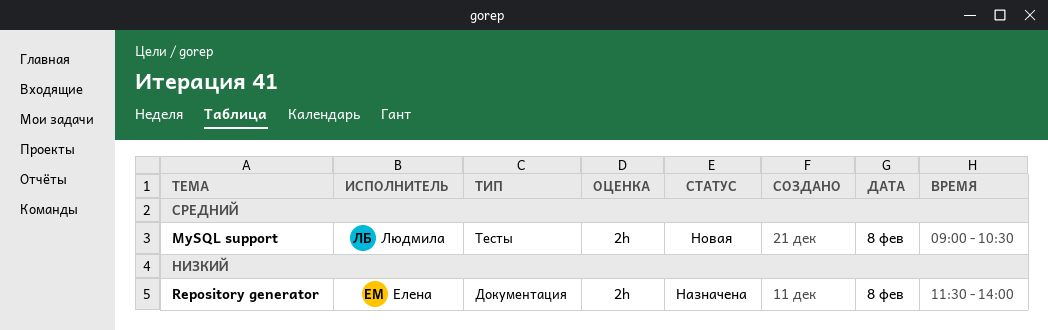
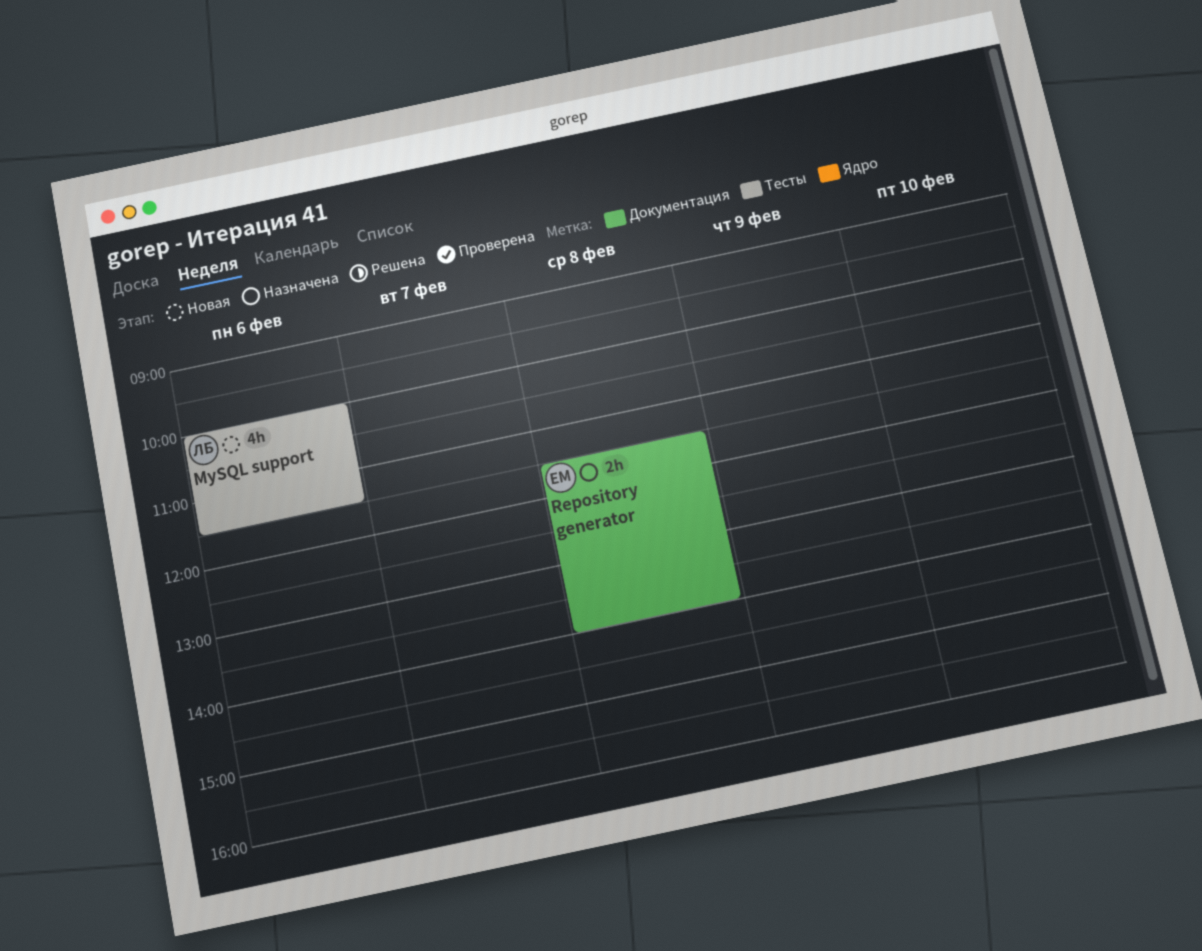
MySQL support, estimate: 2h -> 4h
MySQL support, day: Feb 8 -> Feb 6
MySQL support, begins: 09:00 -> 10:00
MySQL support, ends: 10:30 -> 11:30

